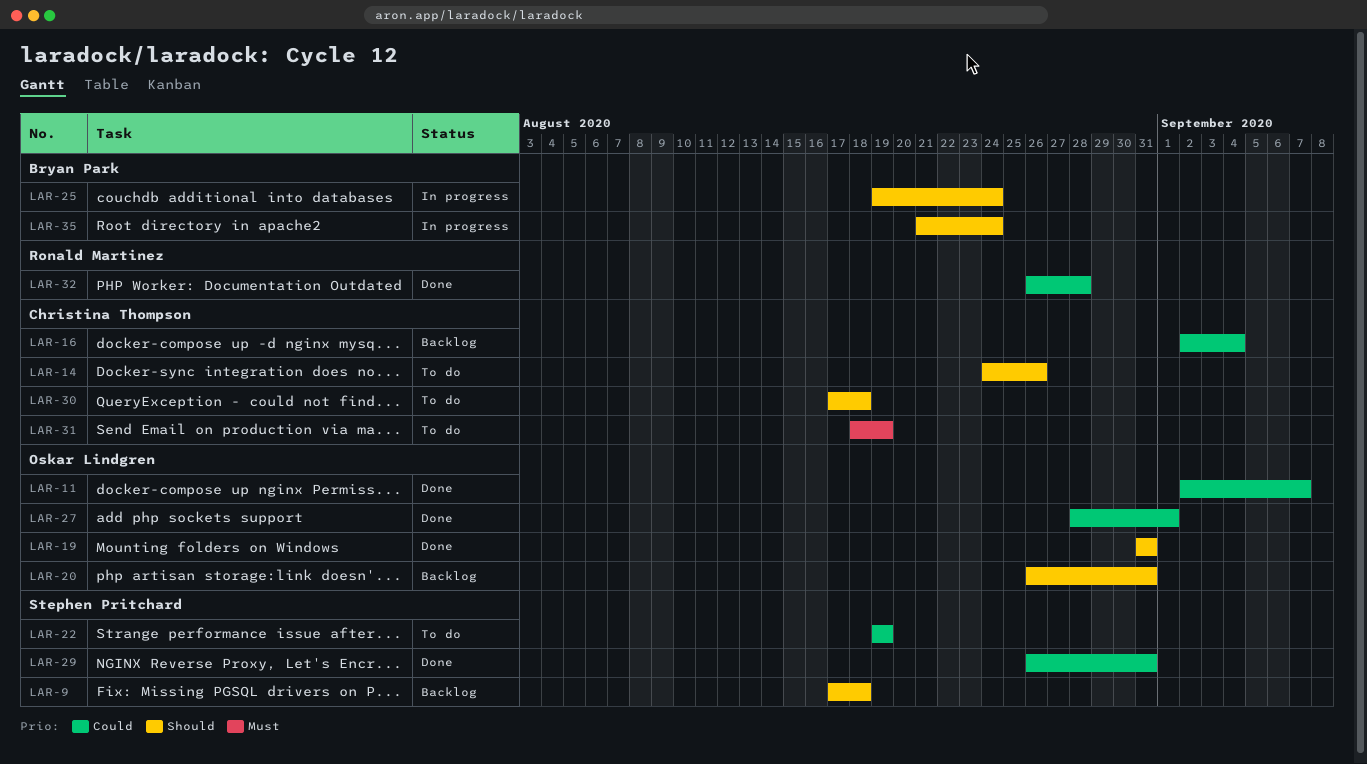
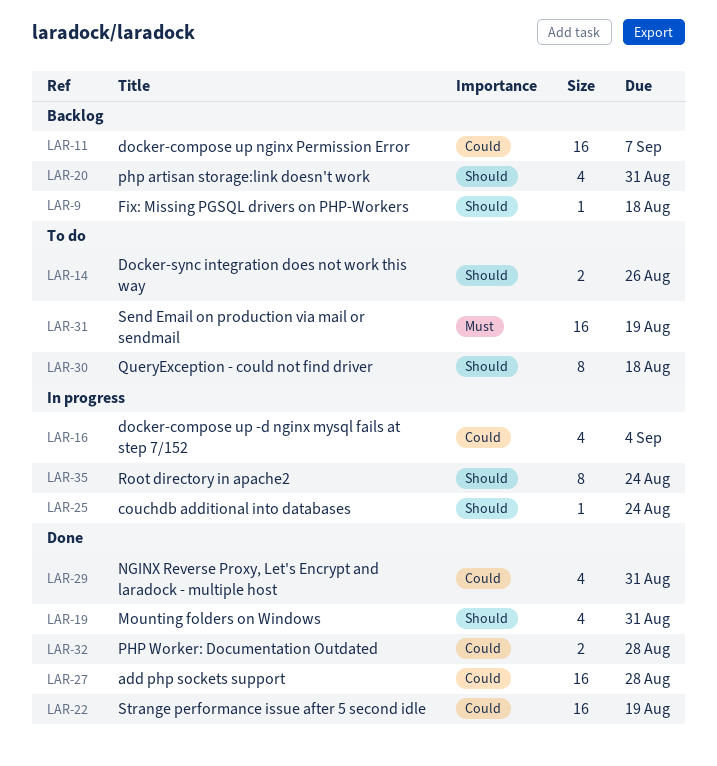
LAR-11, status: Done -> Backlog
LAR-16, status: Backlog -> In progress
LAR-22, status: To do -> Done
LAR-27, due: Sep 1 -> Aug 28

